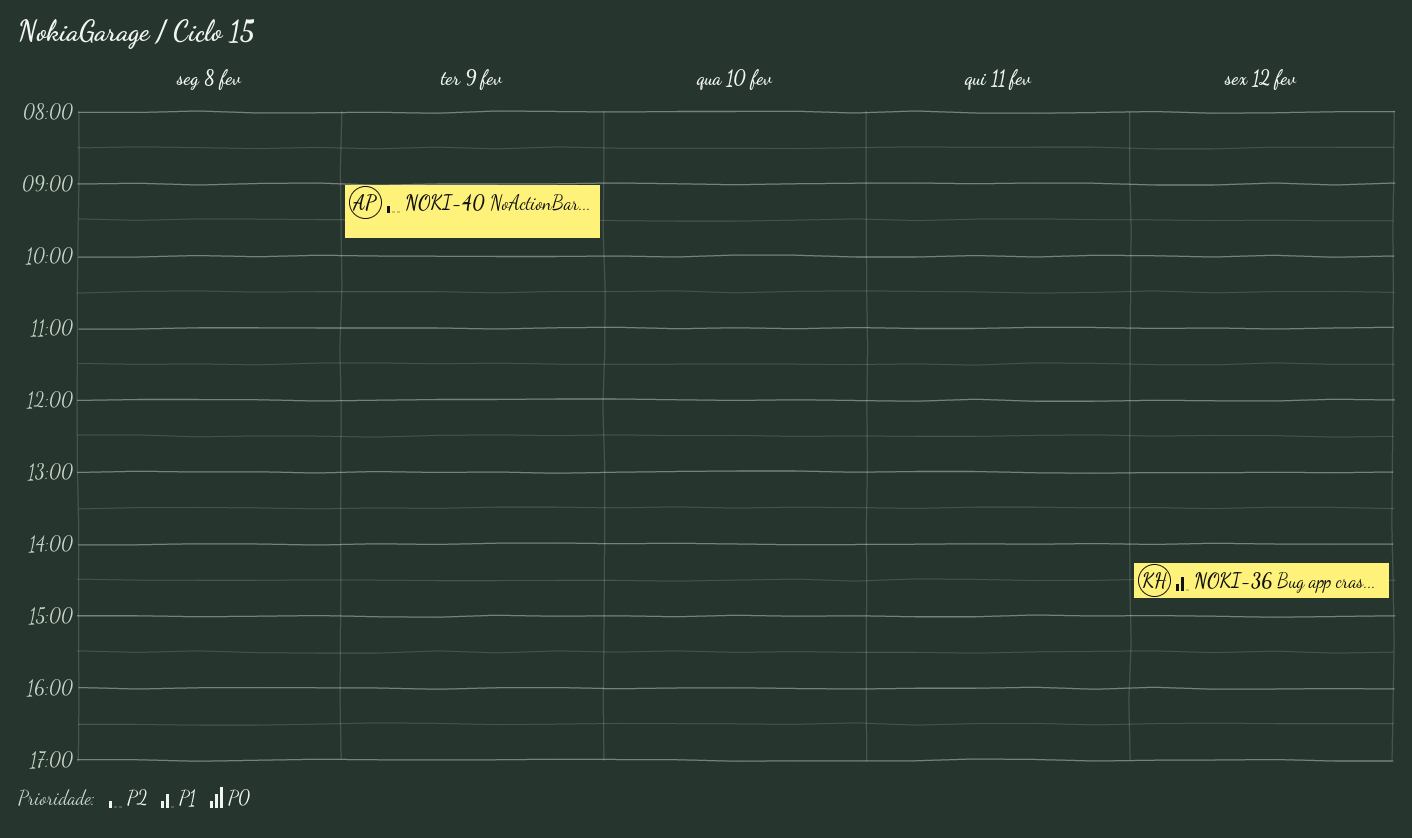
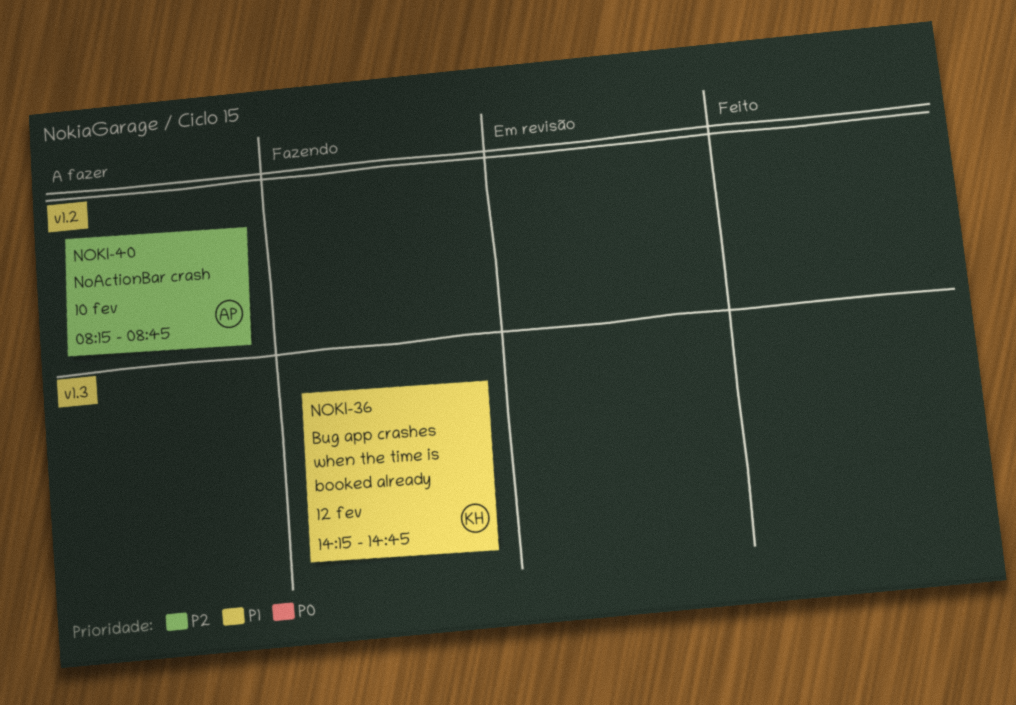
NOKI-40, day: Feb 9 -> Feb 10
NOKI-40, begins: 09:00 -> 08:15
NOKI-40, ends: 09:45 -> 08:45

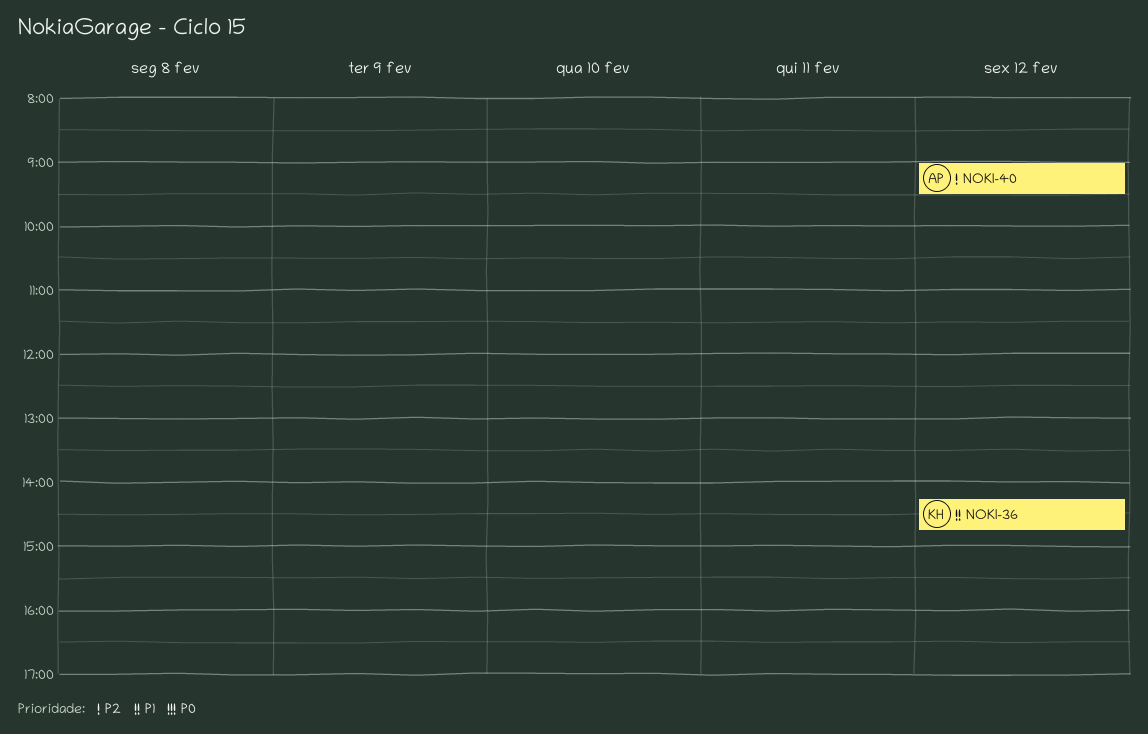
NOKI-40, day: Feb 10 -> Feb 12
NOKI-40, begins: 08:15 -> 09:00
NOKI-40, ends: 08:45 -> 09:30

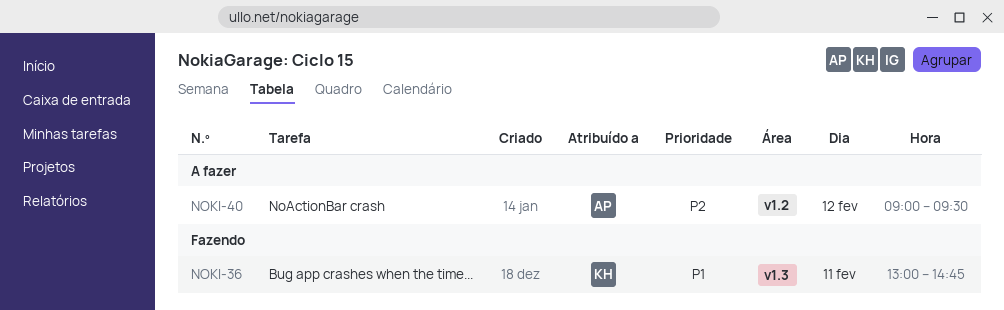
NOKI-36, day: Feb 12 -> Feb 11
NOKI-36, begins: 14:15 -> 13:00

